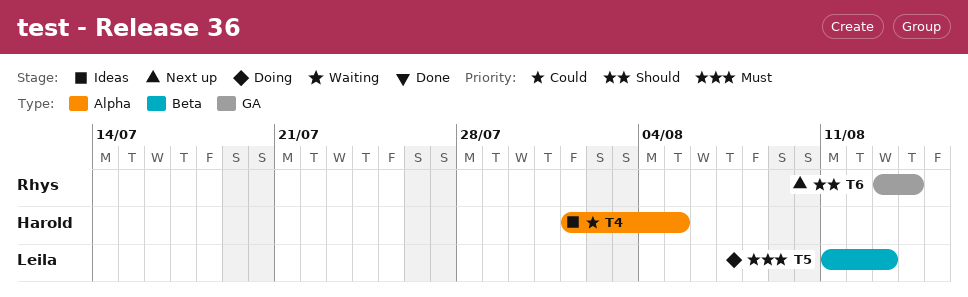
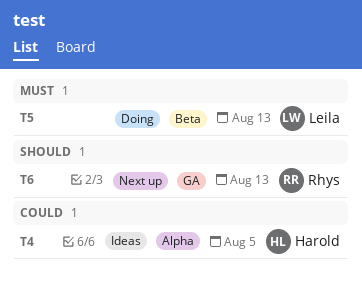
T6, due: Aug 14 -> Aug 13

